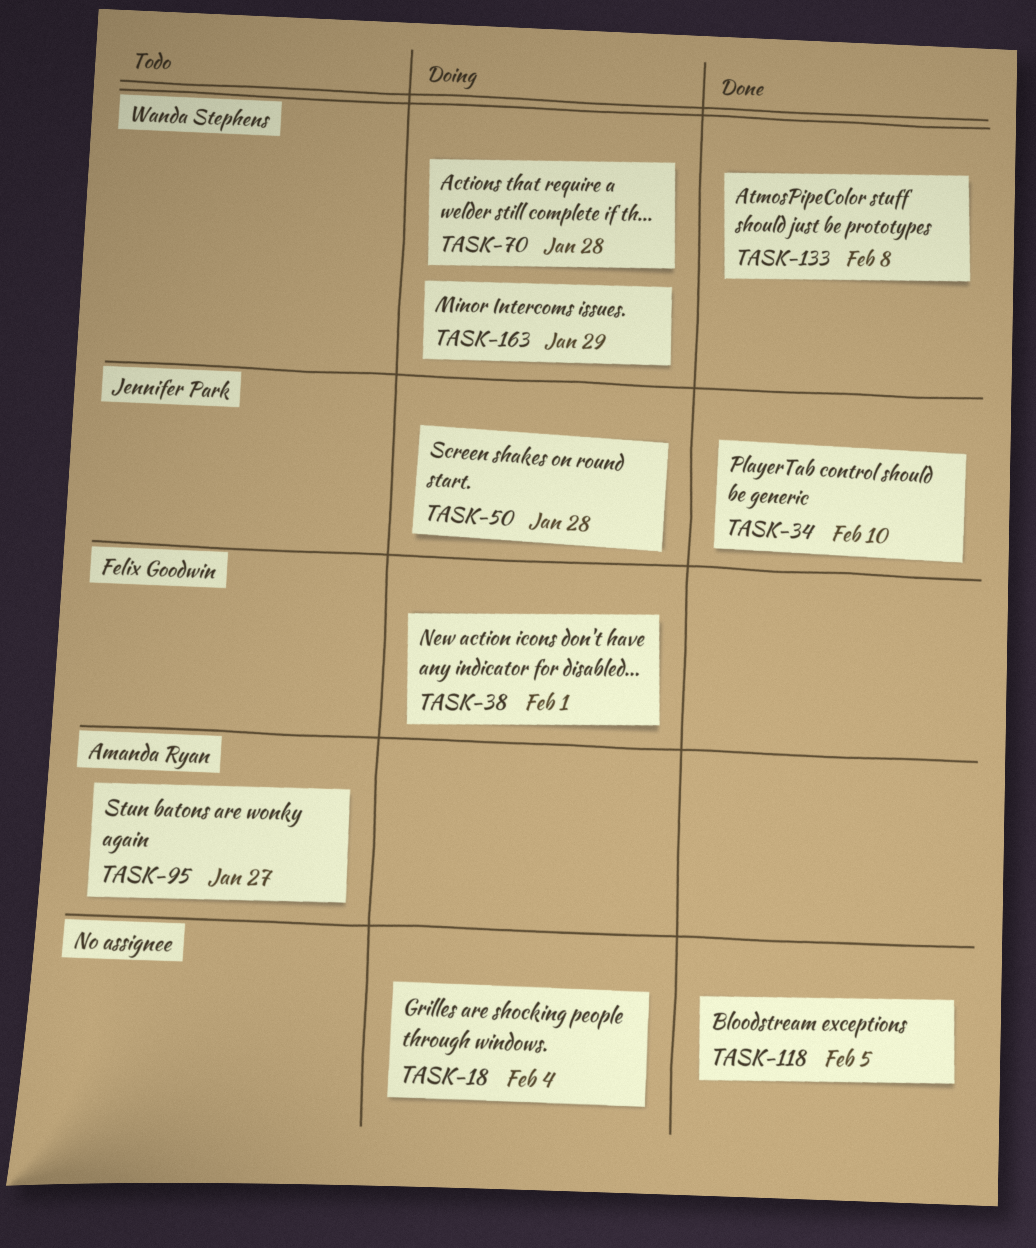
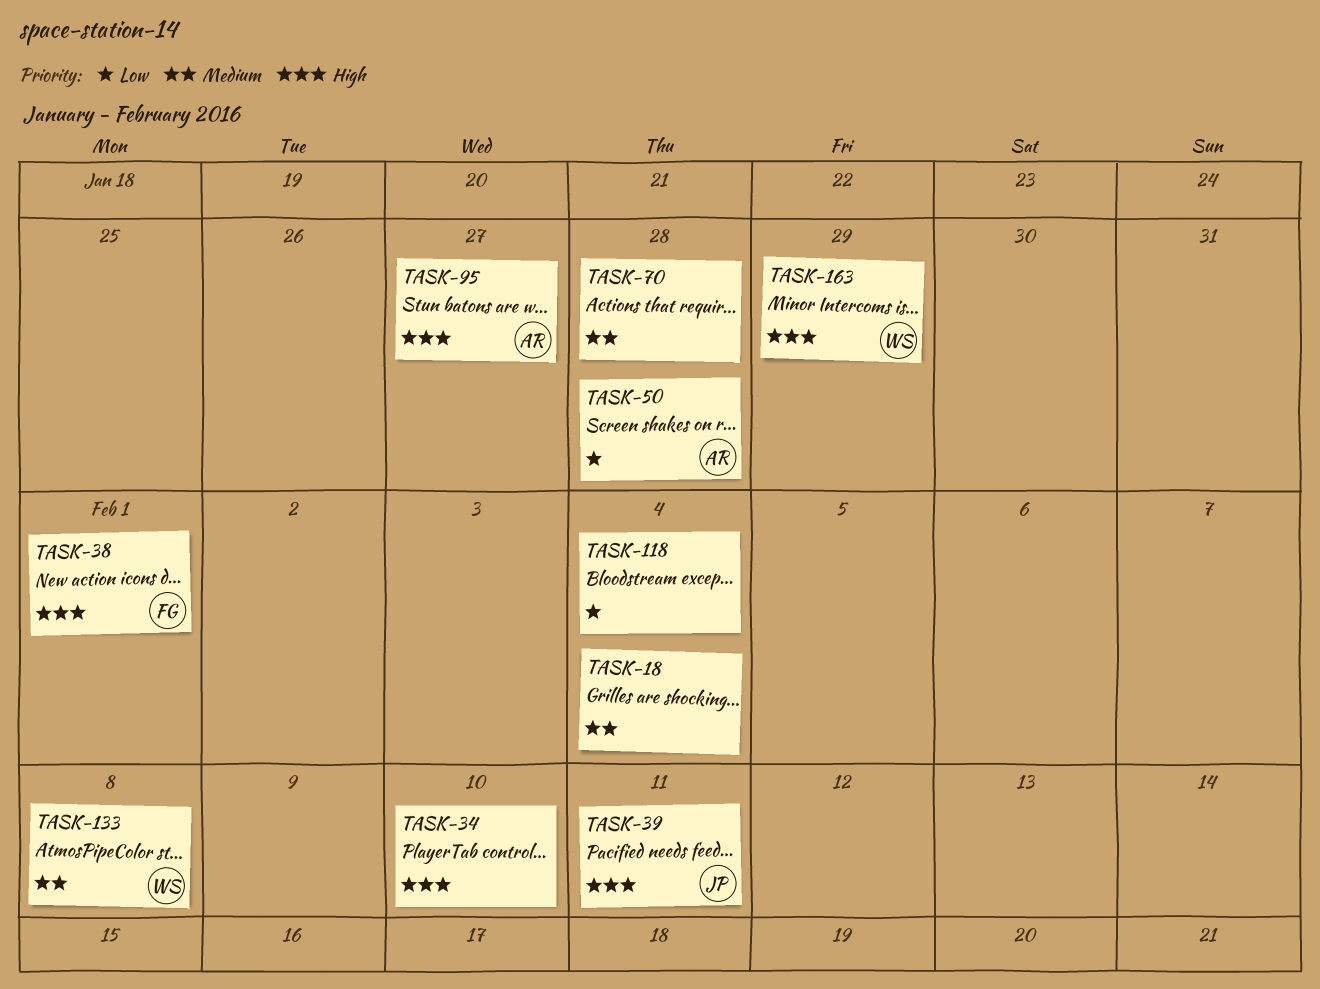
TASK-34, owner: Jennifer Park -> none
TASK-39: none -> present
TASK-50, owner: Jennifer Park -> Amanda Ryan
TASK-70, owner: Wanda Stephens -> none
TASK-118, due: Feb 5 -> Feb 4

